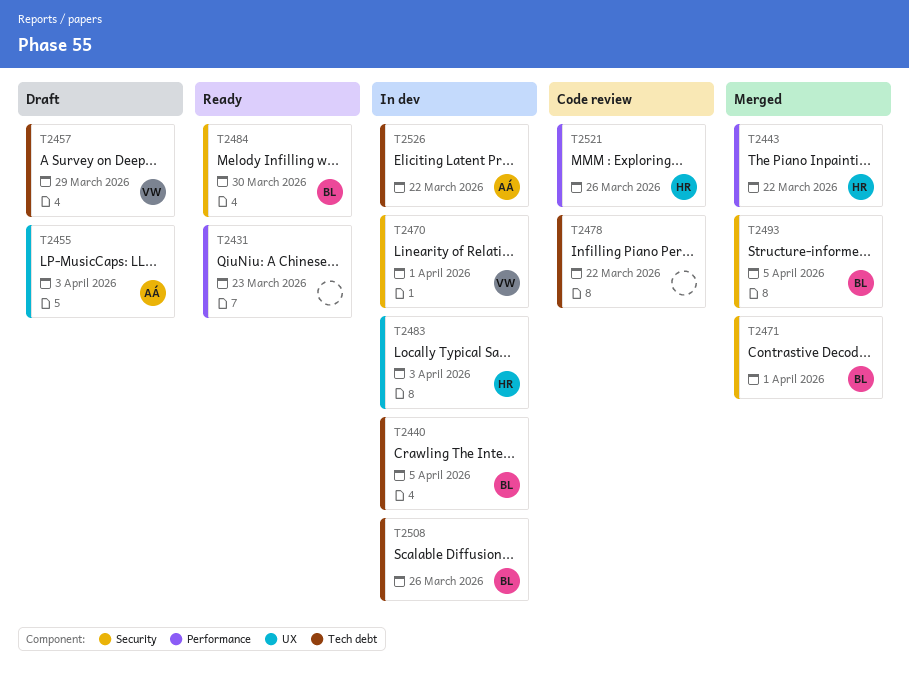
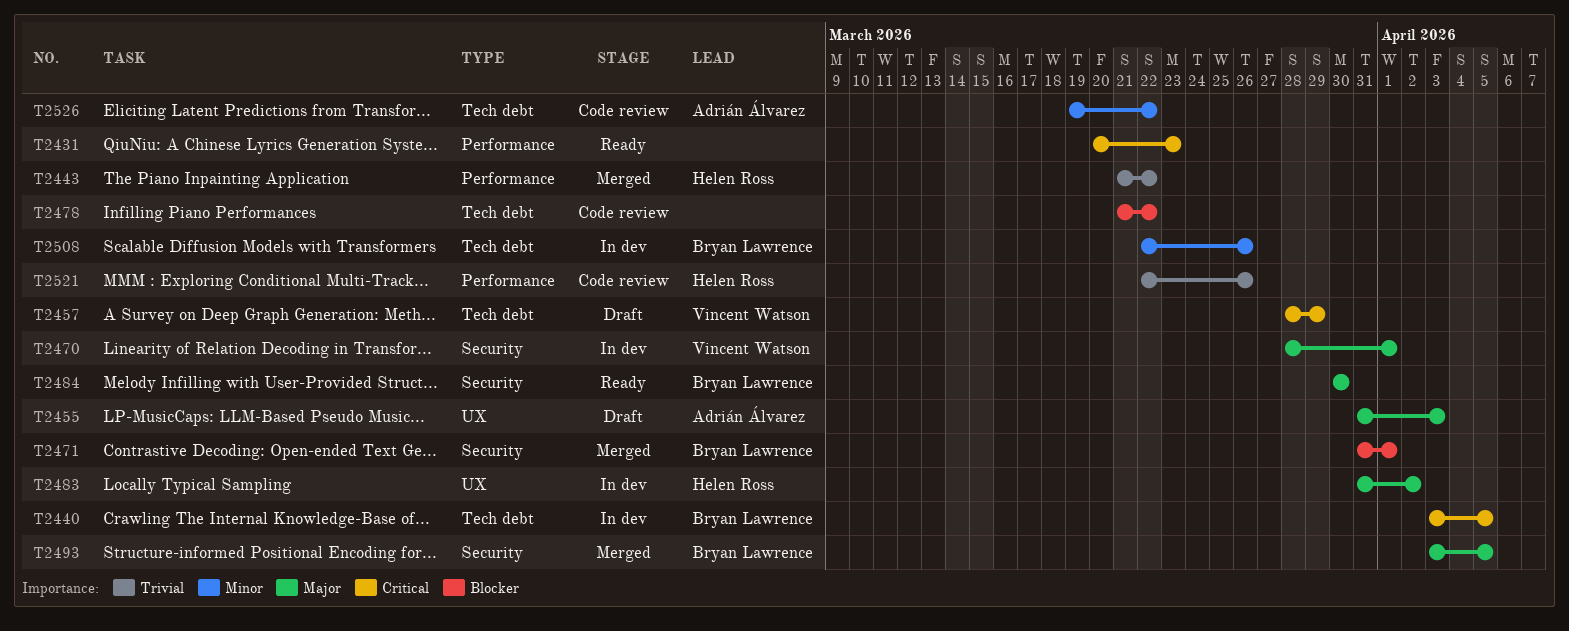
T2483, due: Apr 3 -> Apr 2
T2526, status: In dev -> Code review

